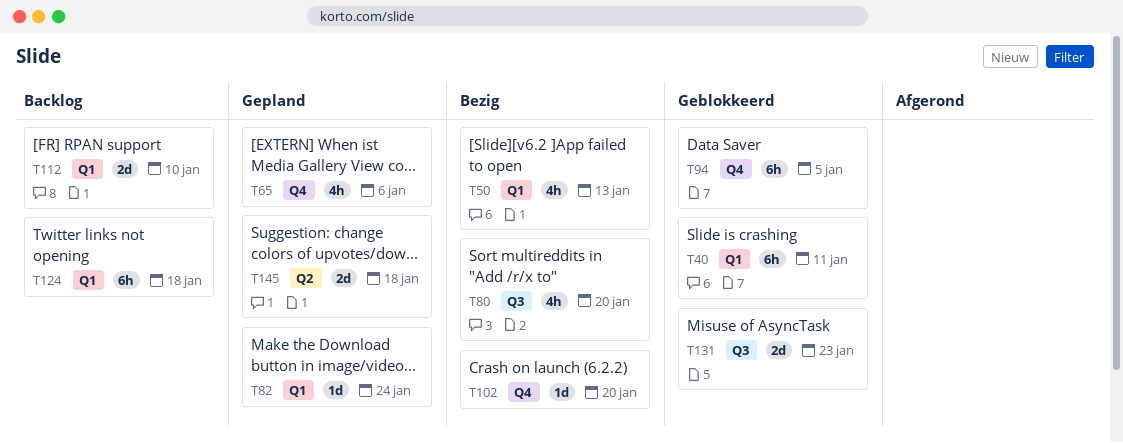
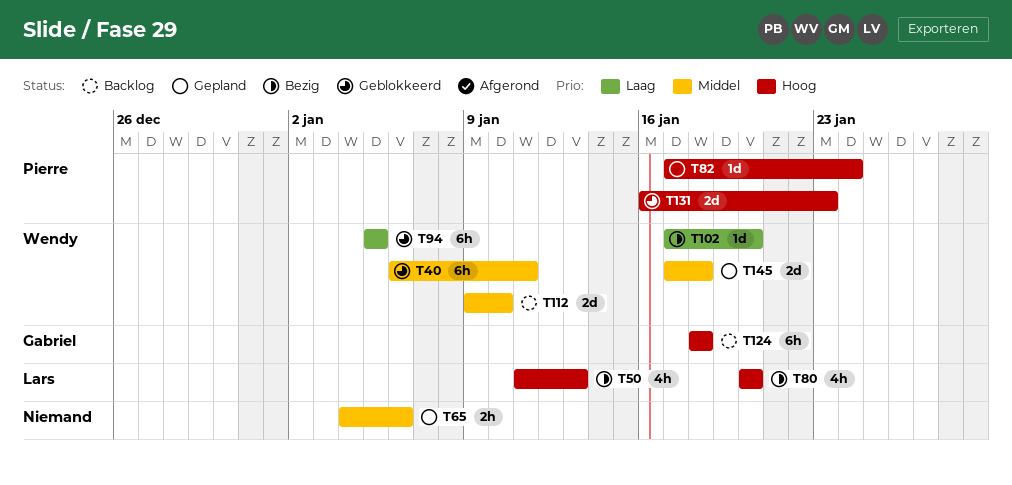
T65, estimate: 4h -> 2h

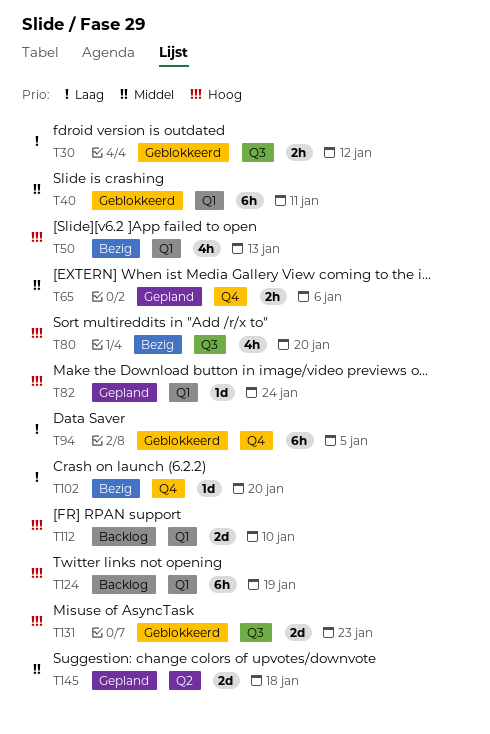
T30: none -> present
T112, priority: Middel -> Hoog
T124, due: Jan 18 -> Jan 19

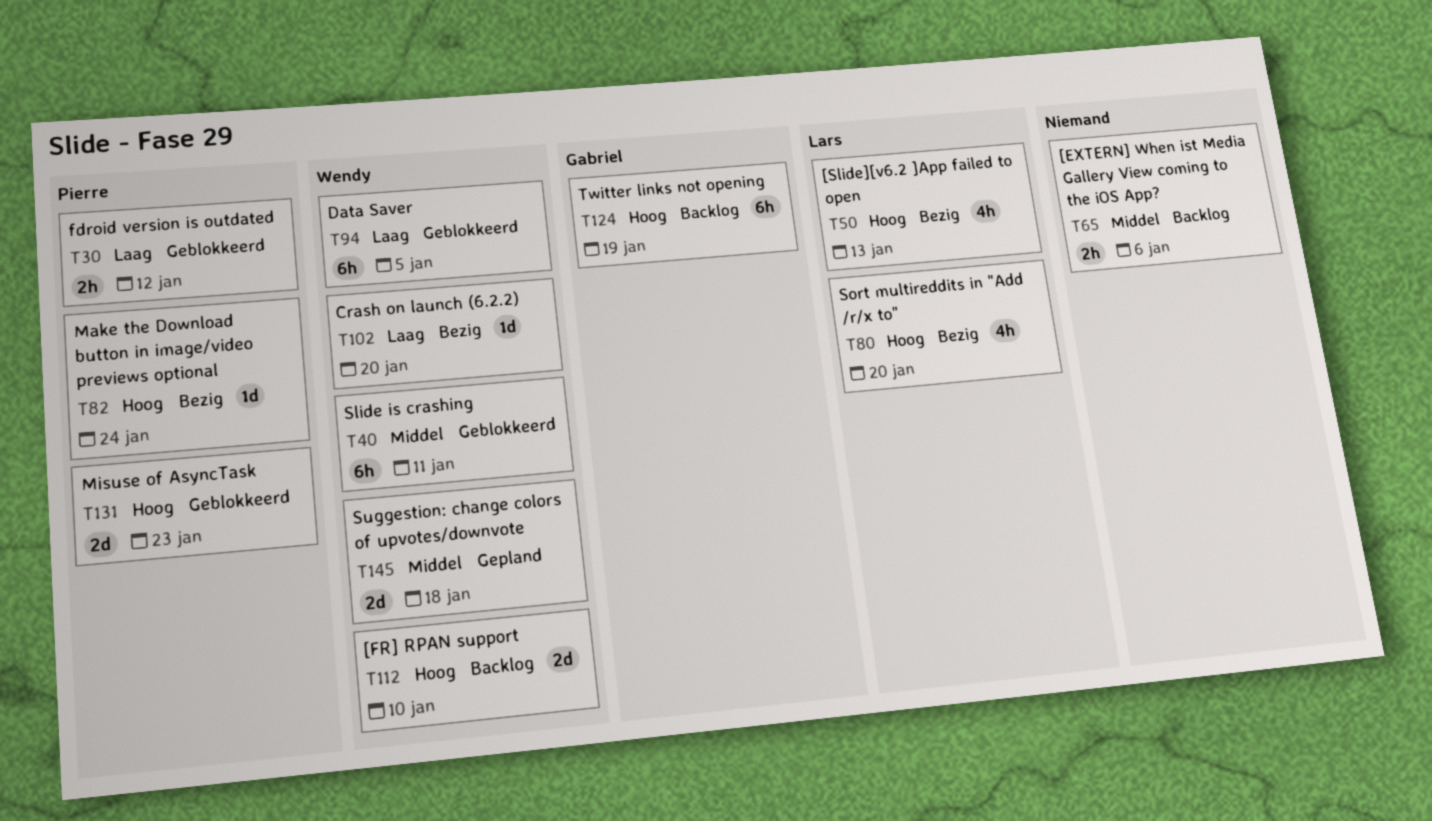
T65, status: Gepland -> Backlog
T82, status: Gepland -> Bezig

